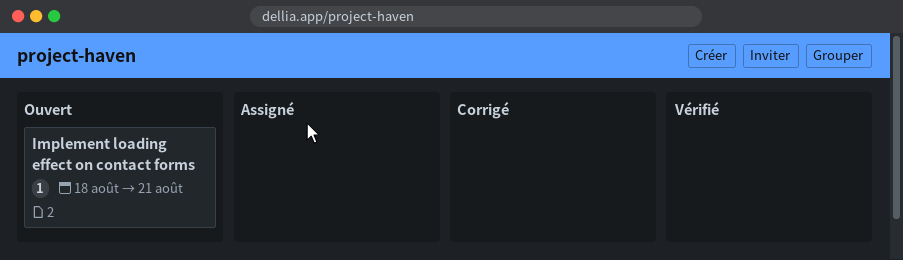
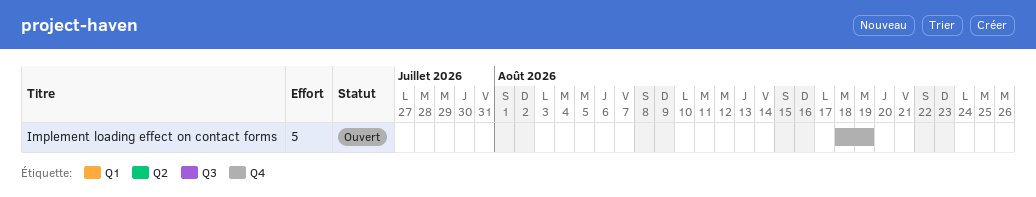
Implement loading effect on contact forms, estimate: 1 -> 5
Implement loading effect on contact forms, due: Aug 21 -> Aug 19

